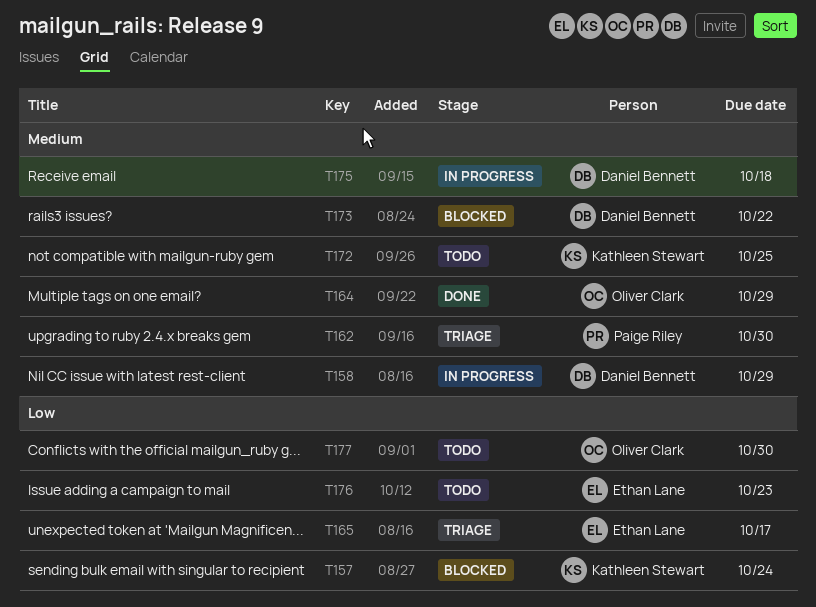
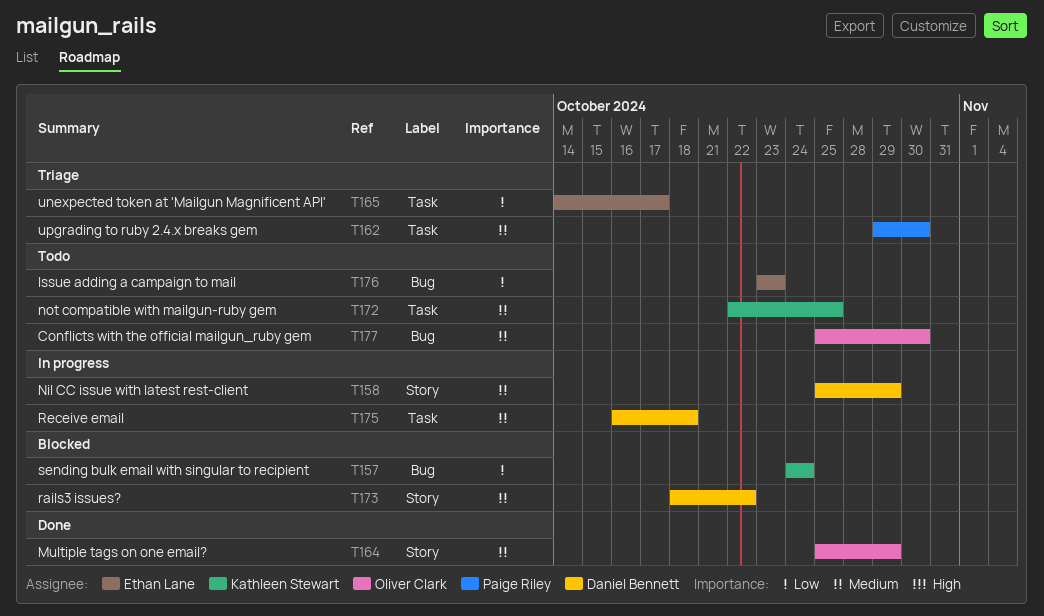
T177, priority: Low -> Medium

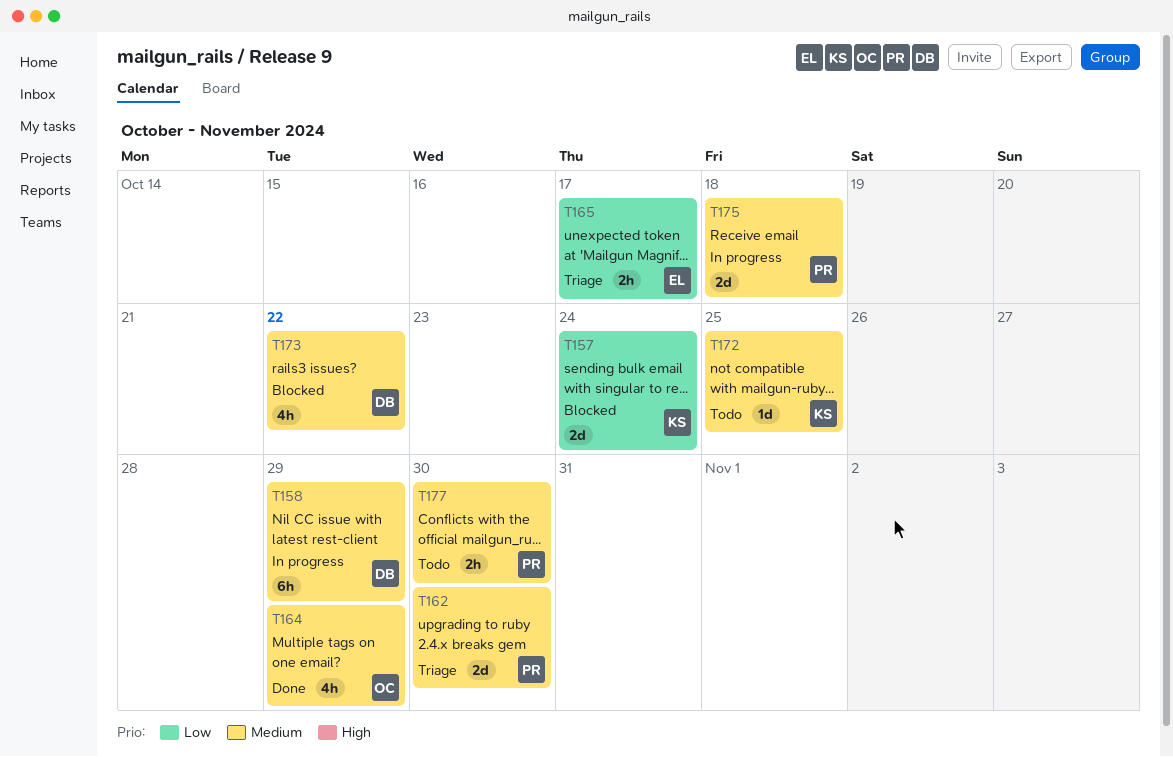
T175, owner: Daniel Bennett -> Paige Riley
T176: present -> none
T177, owner: Oliver Clark -> Paige Riley

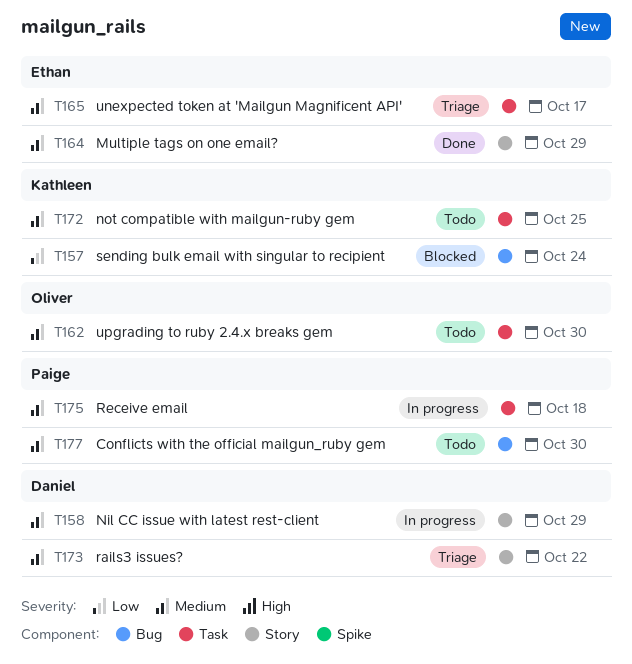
T162, status: Triage -> Todo
T162, owner: Paige -> Oliver
T164, owner: Oliver -> Ethan
T165, priority: Low -> Medium
T173, status: Blocked -> Triage

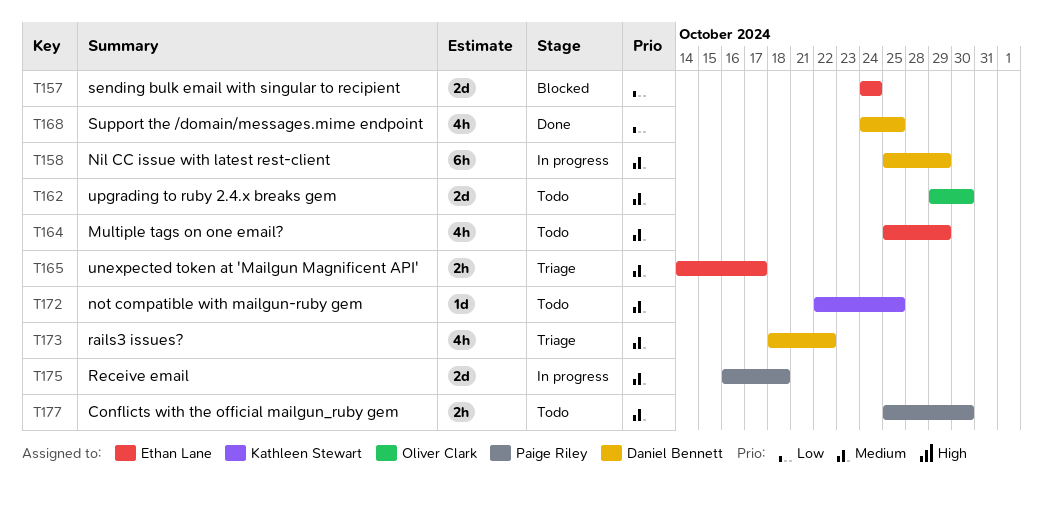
T157, owner: Kathleen Stewart -> Ethan Lane
T164, status: Done -> Todo
T168: none -> present

